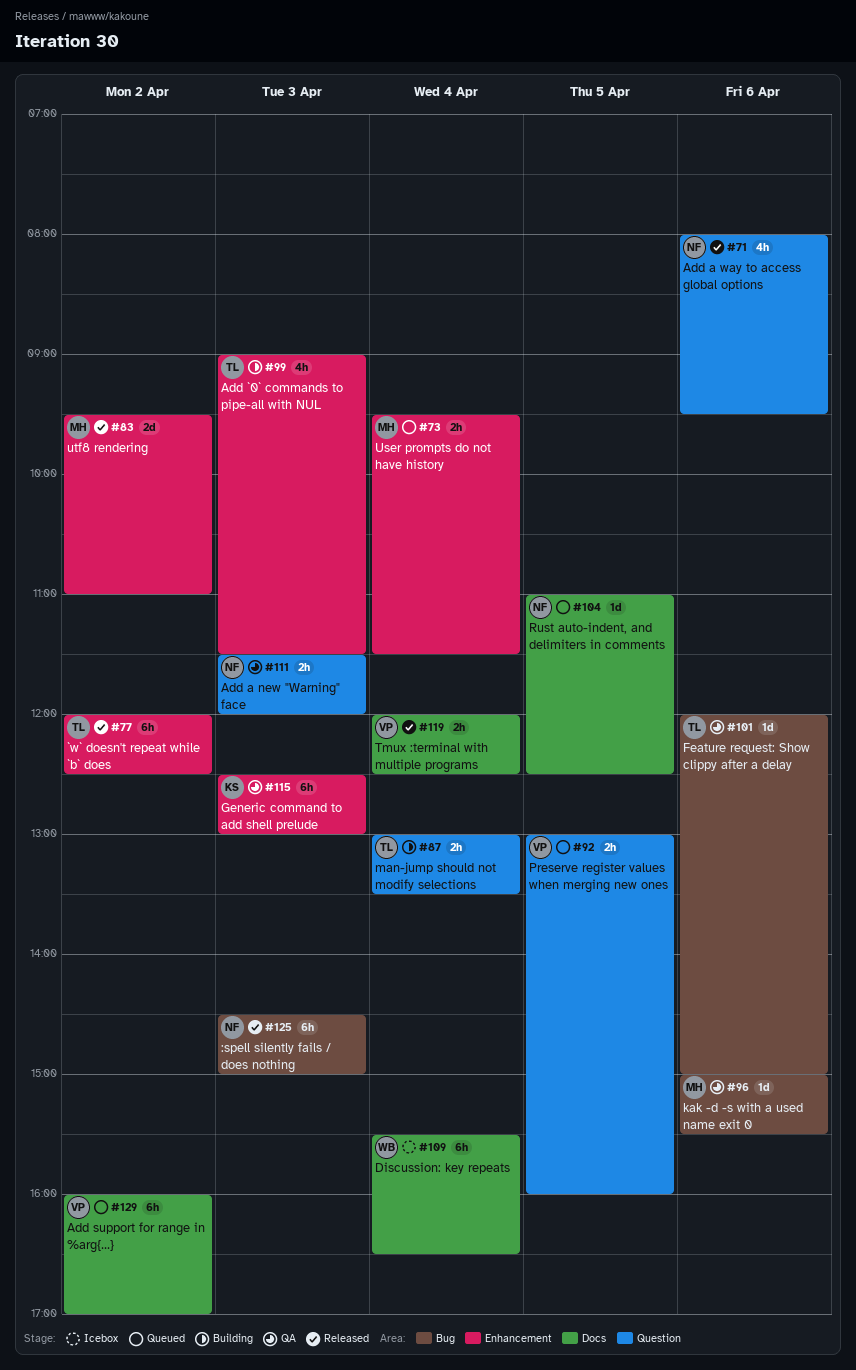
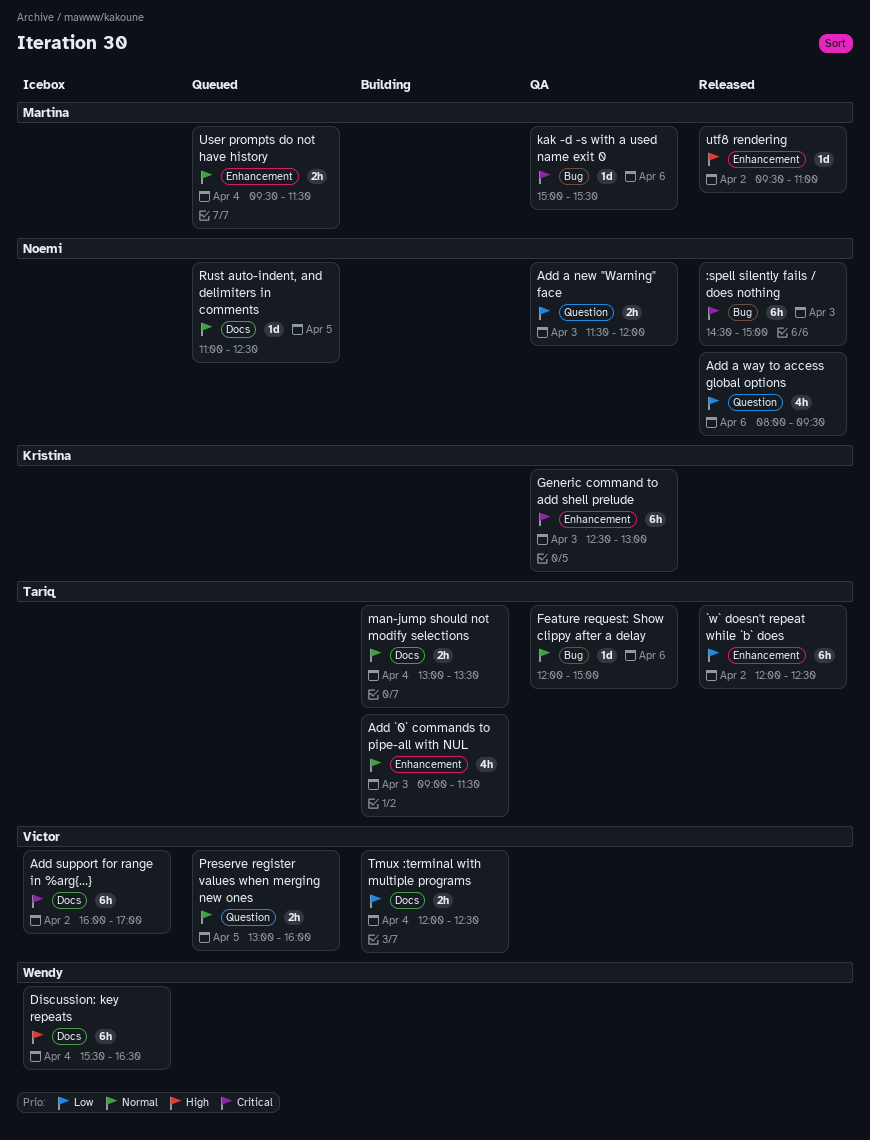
Add support for range in %arg{…}, status: Queued -> Icebox
man-jump should not modify selections, label: Question -> Docs
Tmux :terminal with multiple programs, status: Released -> Building
utf8 rendering, estimate: 2d -> 1d

